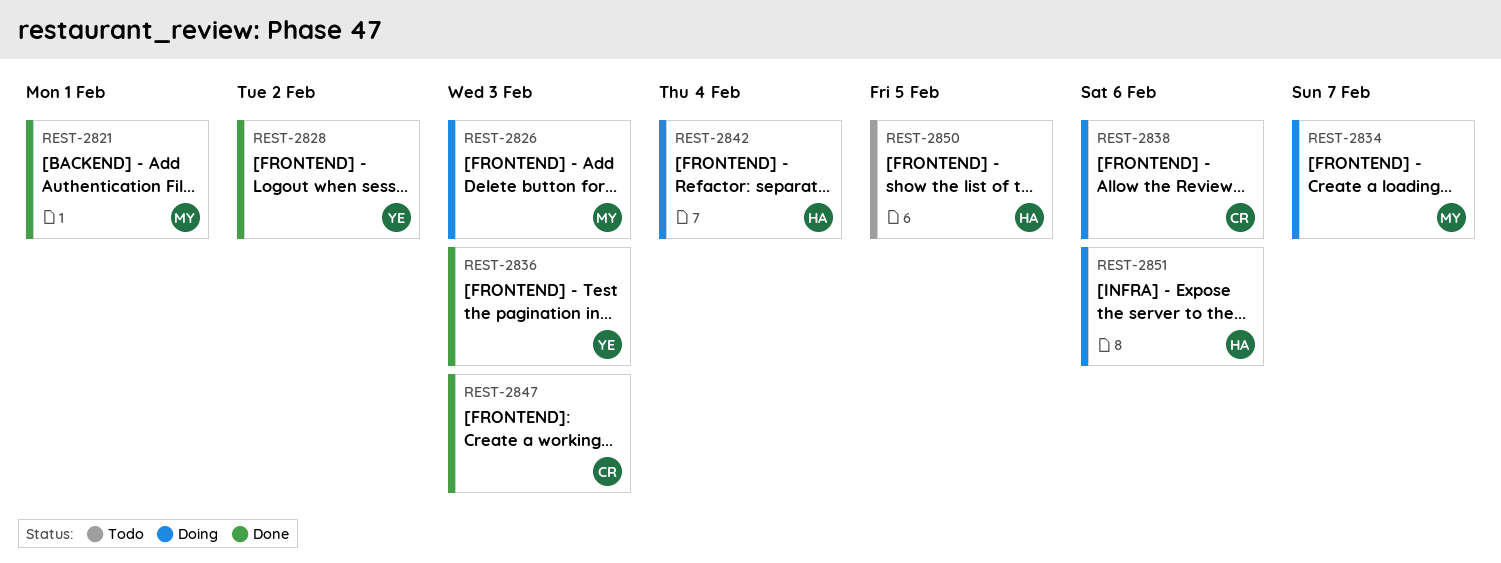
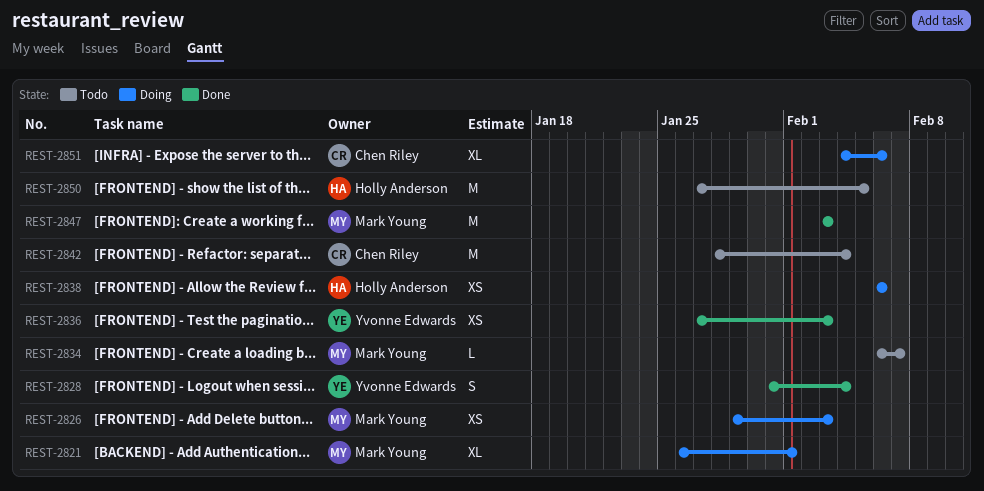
REST-2821, status: Done -> Doing
REST-2828, due: Feb 2 -> Feb 4
REST-2834, status: Doing -> Todo
REST-2838, owner: Chen Riley -> Holly Anderson
REST-2842, status: Doing -> Todo
REST-2842, owner: Holly Anderson -> Chen Riley
REST-2847, owner: Chen Riley -> Mark Young
REST-2851, owner: Holly Anderson -> Chen Riley

